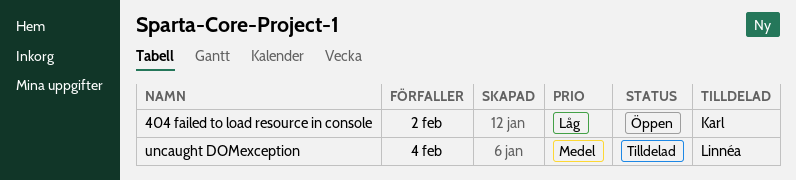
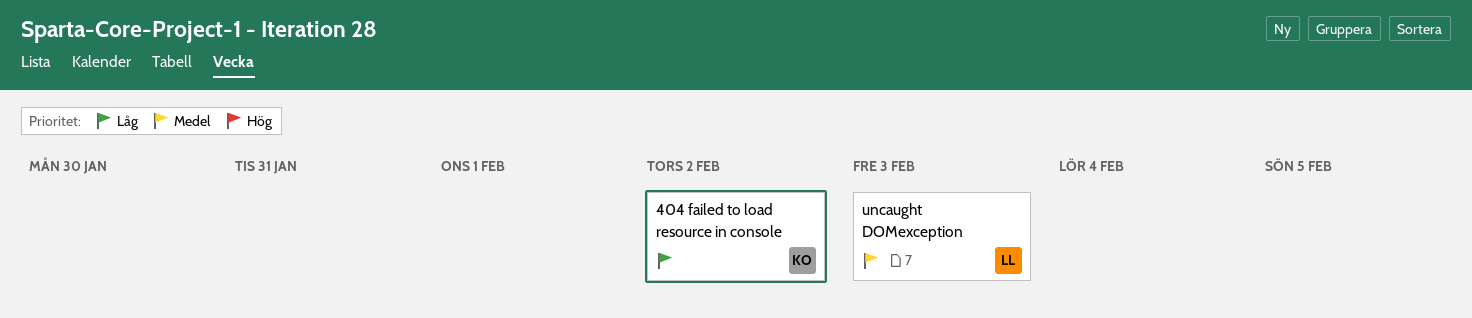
uncaught DOMexception, due: Feb 4 -> Feb 3

